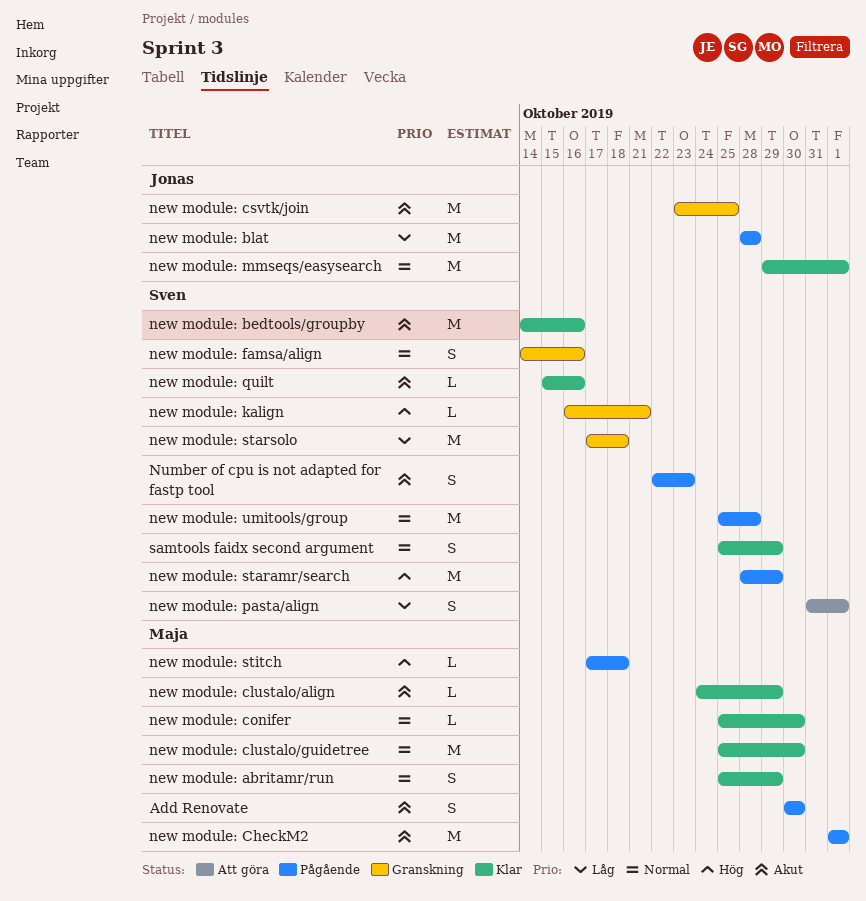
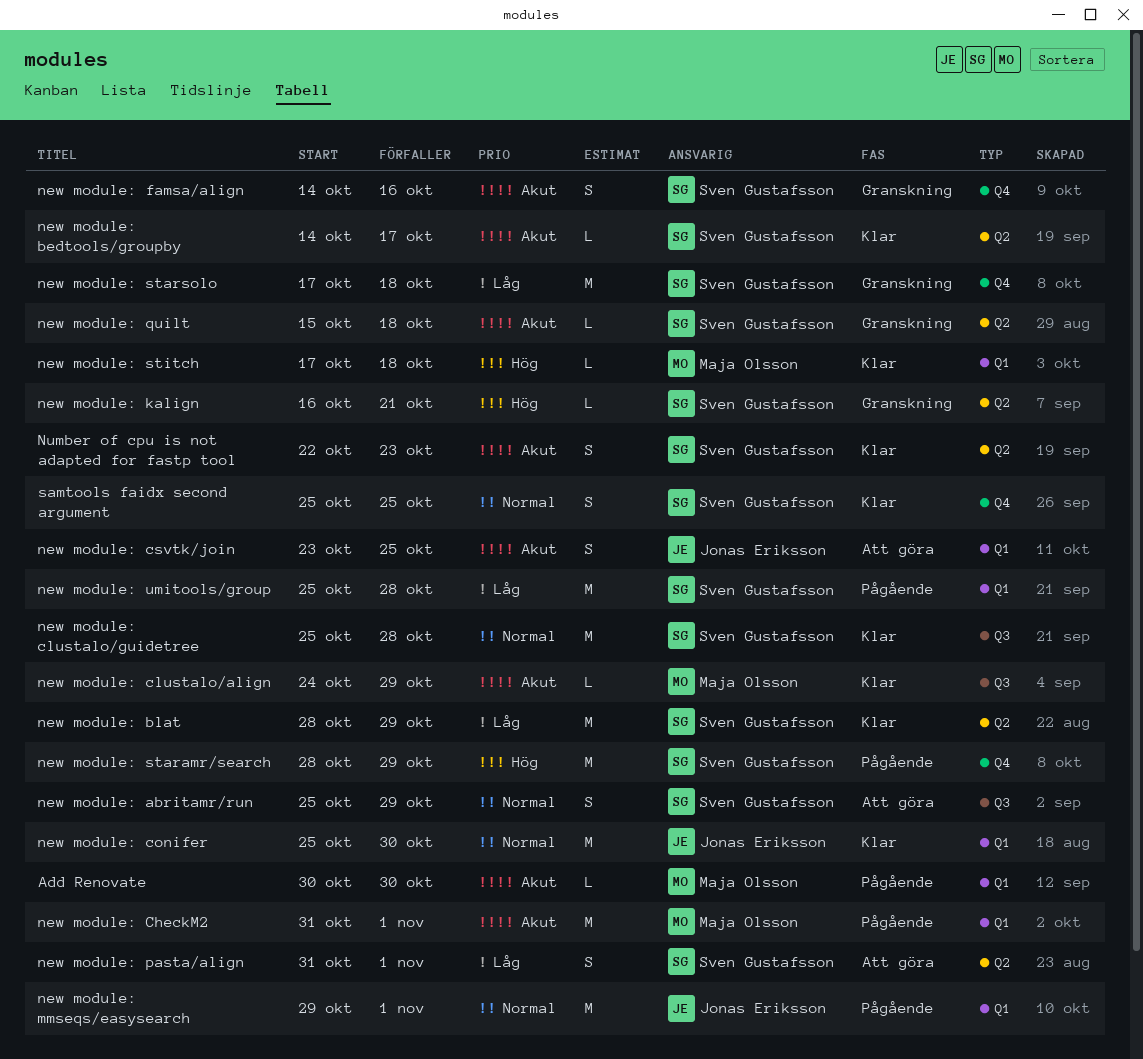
Add Renovate, estimate: S -> L
new module: abritamr/run, status: Klar -> Att göra
new module: abritamr/run, owner: Maja Olsson -> Sven Gustafsson
new module: bedtools/groupby, estimate: M -> L
new module: bedtools/groupby, due: Oct 16 -> Oct 17
new module: blat, status: Pågående -> Klar
new module: blat, owner: Jonas Eriksson -> Sven Gustafsson
new module: blat, due: Oct 28 -> Oct 29
new module: CheckM2, start: Nov 1 -> Oct 31
new module: clustalo/guidetree, owner: Maja Olsson -> Sven Gustafsson
new module: clustalo/guidetree, due: Oct 30 -> Oct 28
new module: conifer, owner: Maja Olsson -> Jonas Eriksson
new module: conifer, estimate: L -> M
new module: csvtk/join, status: Granskning -> Att göra
new module: csvtk/join, estimate: M -> S
new module: famsa/align, priority: Normal -> Akut
new module: mmseqs/easysearch, status: Klar -> Pågående
new module: quilt, status: Klar -> Granskning
new module: quilt, due: Oct 16 -> Oct 18
new module: stitch, status: Pågående -> Klar
new module: umitools/group, priority: Normal -> Låg
Number of cpu is not adapted for fastp tool, status: Pågående -> Klar
samtools faidx second argument, due: Oct 29 -> Oct 25

